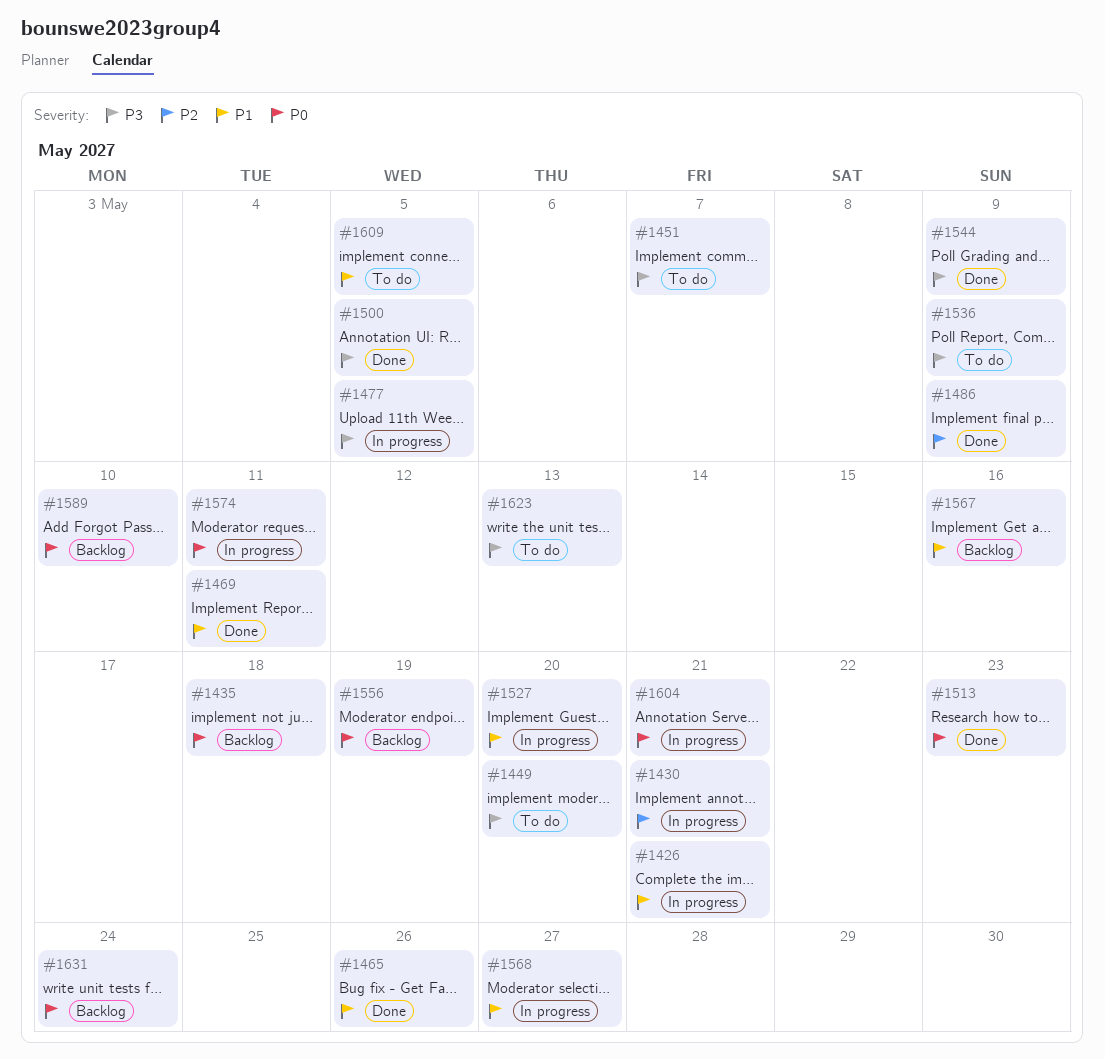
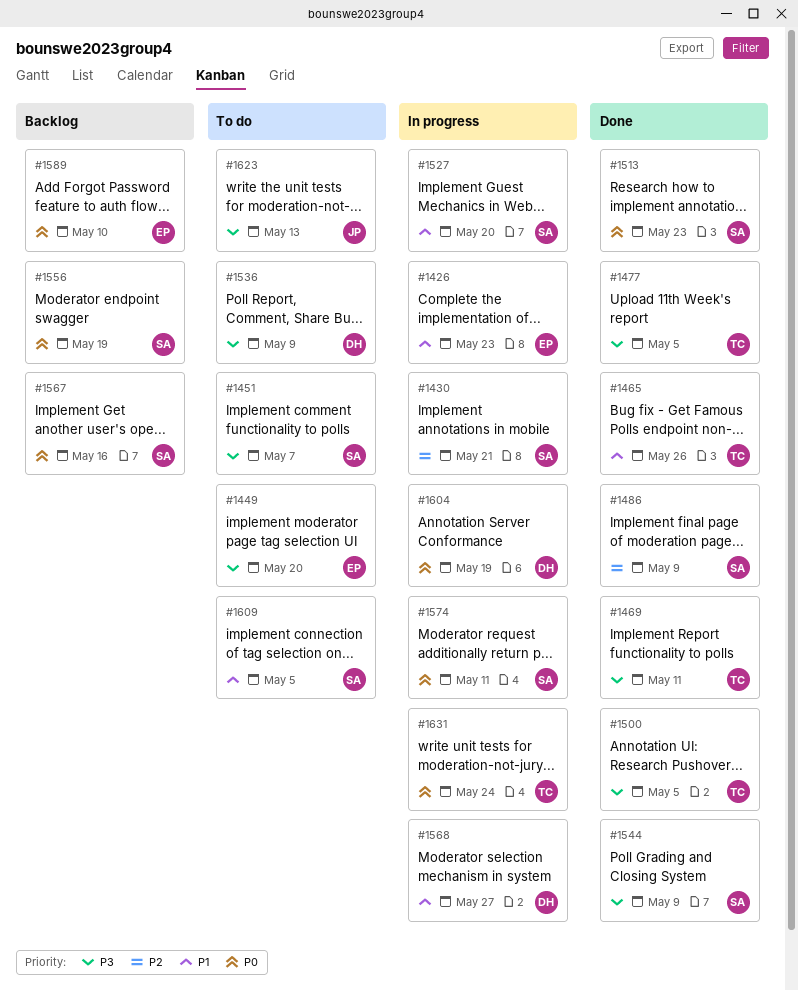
#1426, due: May 21 -> May 23
#1435: present -> none
#1469, priority: P1 -> P3
#1477, status: In progress -> Done
#1567, priority: P1 -> P0
#1604, due: May 21 -> May 19
#1631, status: Backlog -> In progress

